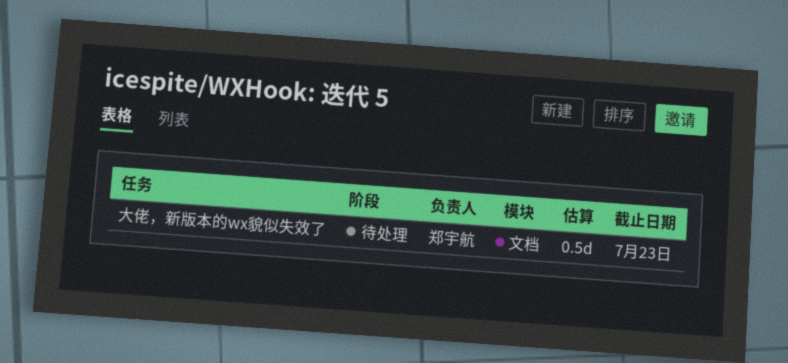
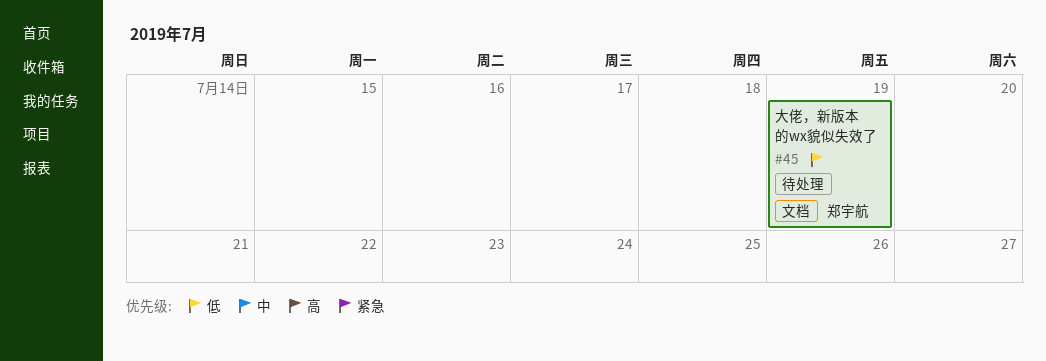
大佬，新版本的wx貌似失效了, due: Jul 23 -> Jul 19

